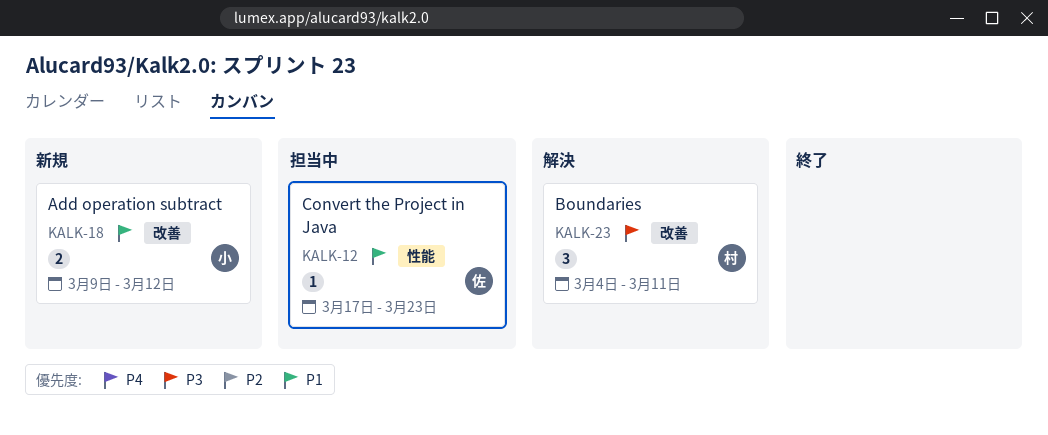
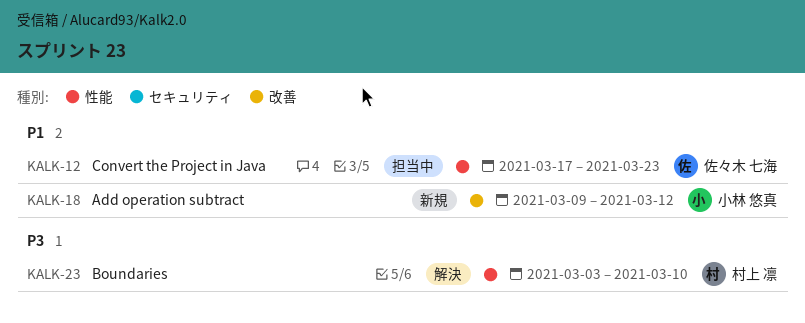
KALK-23, label: 改善 -> 性能
KALK-23, start: Mar 4 -> Mar 3
KALK-23, due: Mar 11 -> Mar 10

